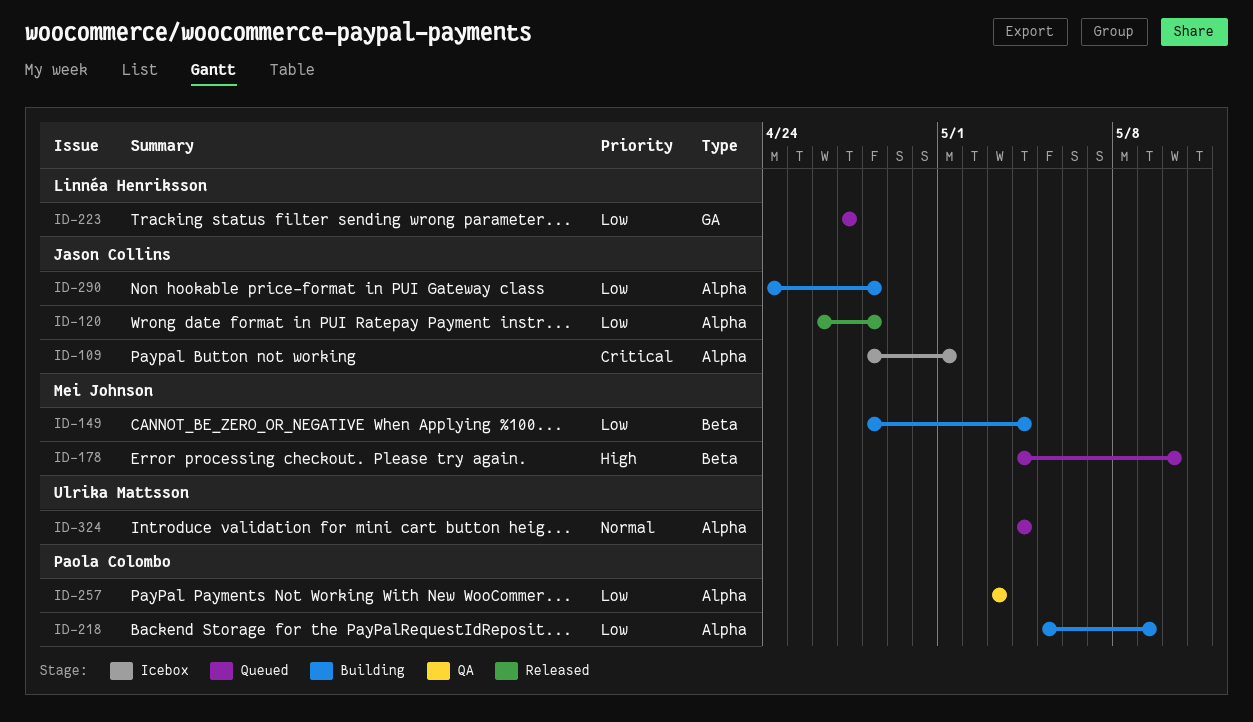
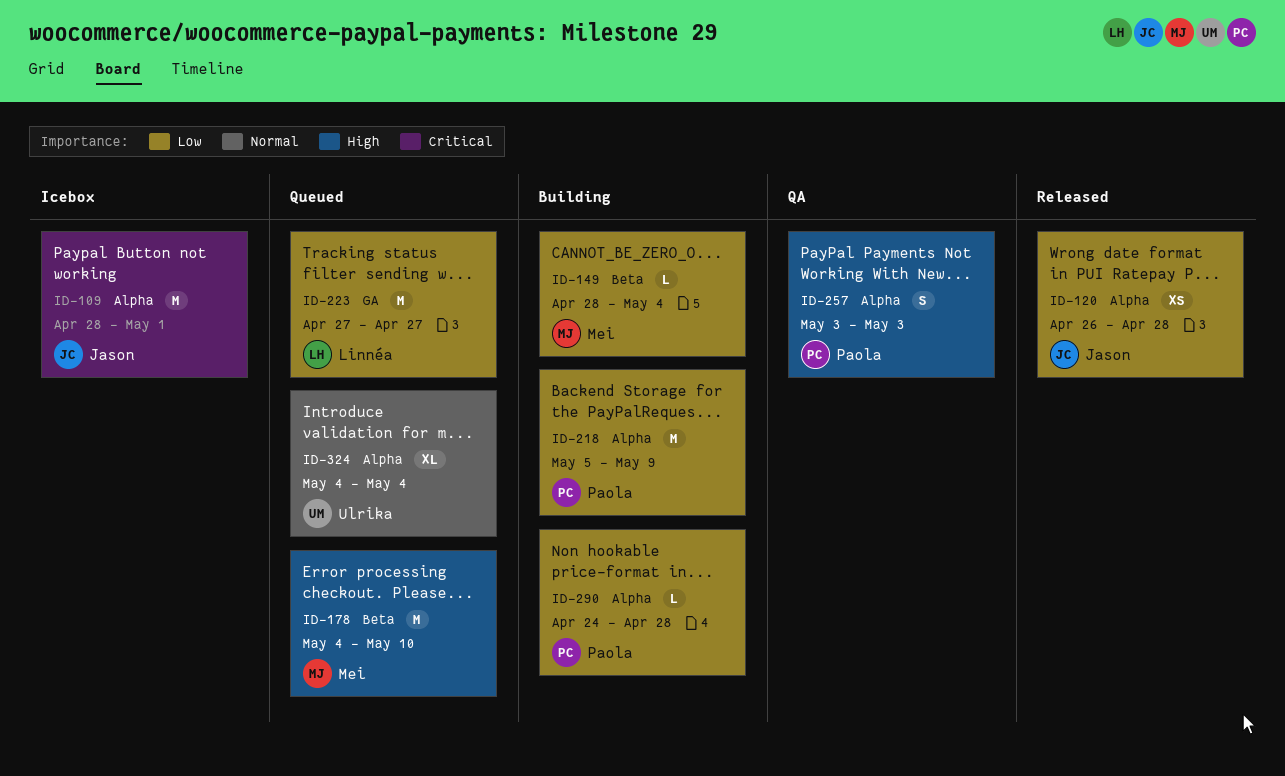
ID-257, priority: Low -> High
ID-290, owner: Jason Collins -> Paola Colombo

